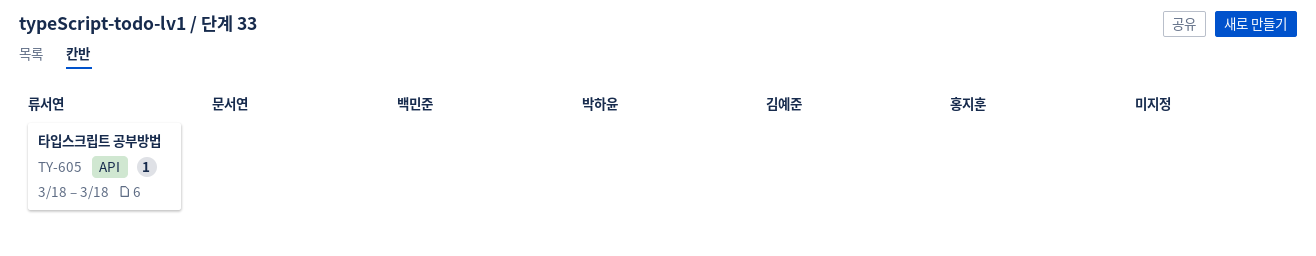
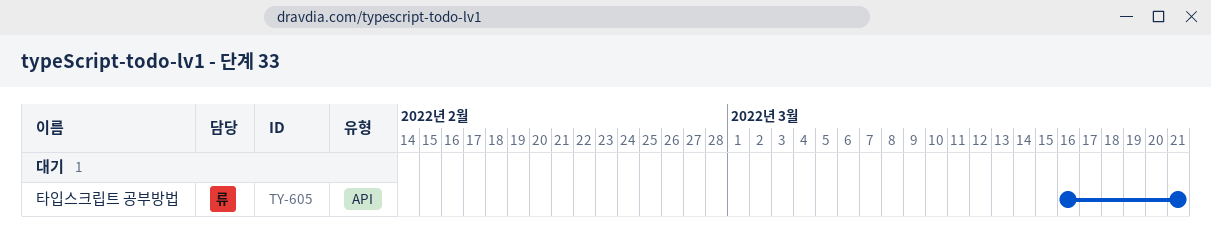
TY-605, start: Mar 18 -> Mar 16
TY-605, due: Mar 18 -> Mar 21

